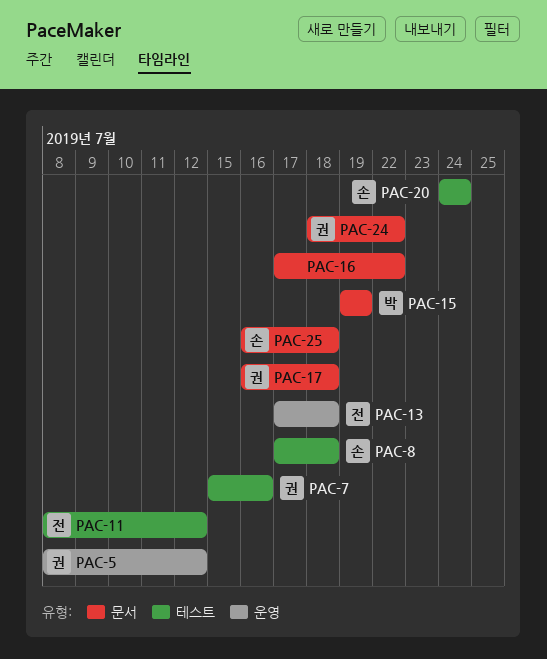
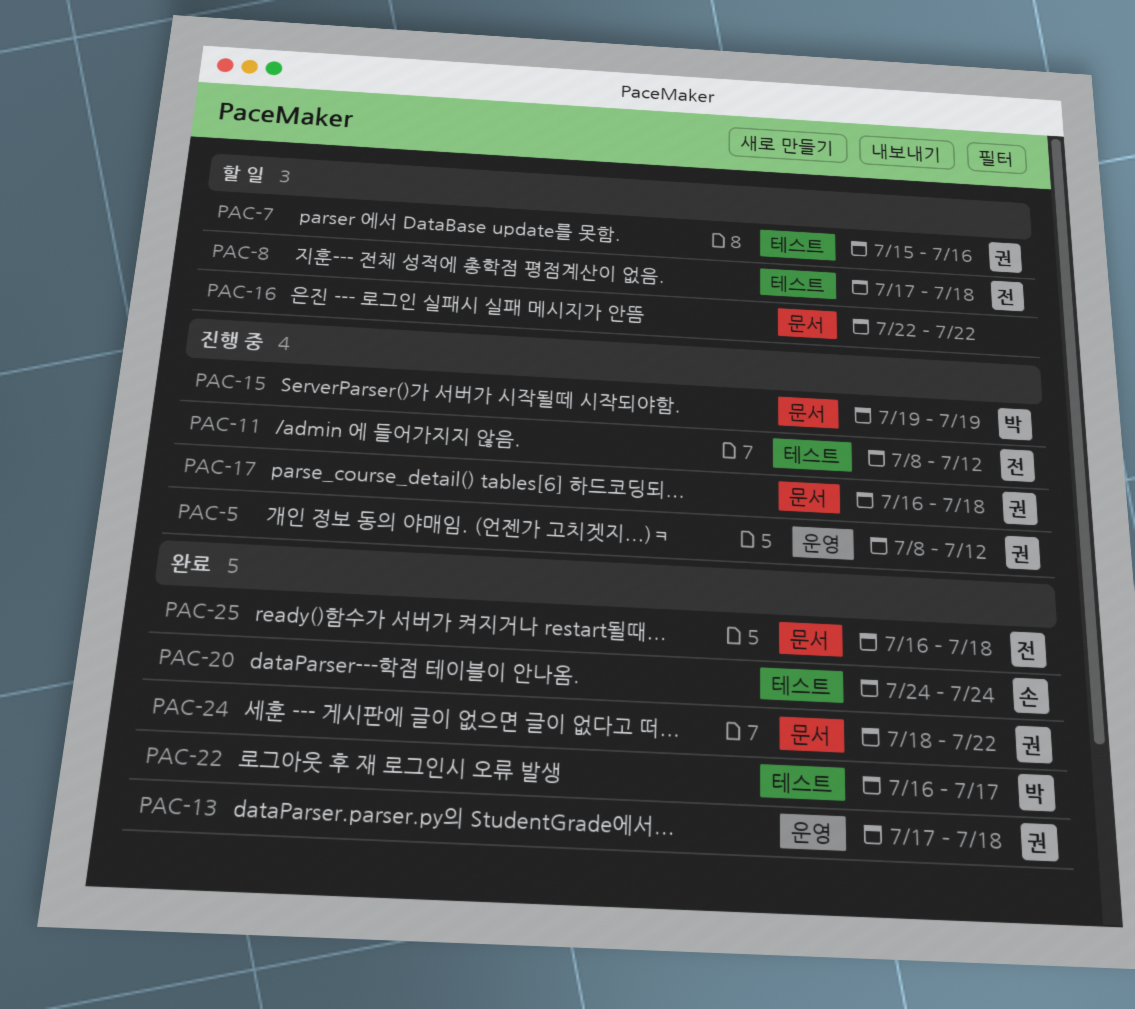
PAC-8, owner: 손 -> 전
PAC-13, owner: 전 -> 권
PAC-16, start: Jul 17 -> Jul 22
PAC-22: none -> present
PAC-25, owner: 손 -> 전

